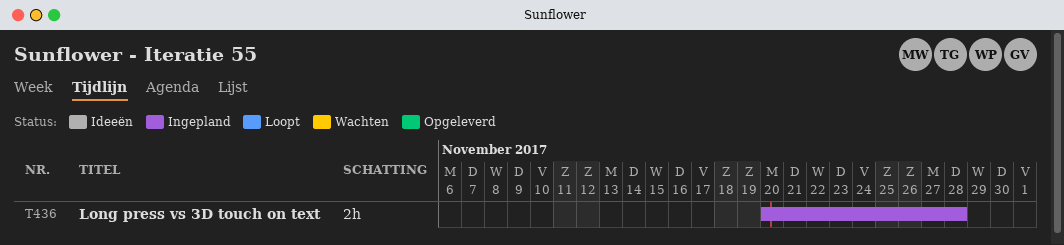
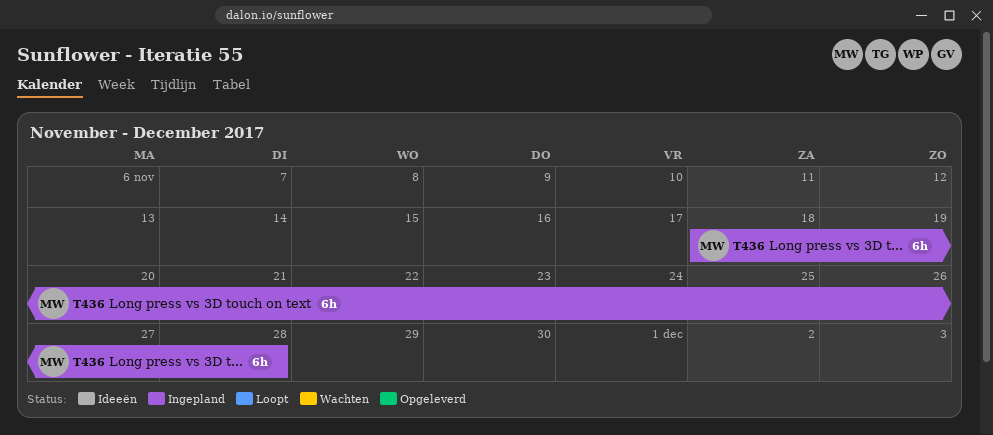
T436, estimate: 2h -> 6h
T436, start: Nov 20 -> Nov 18

